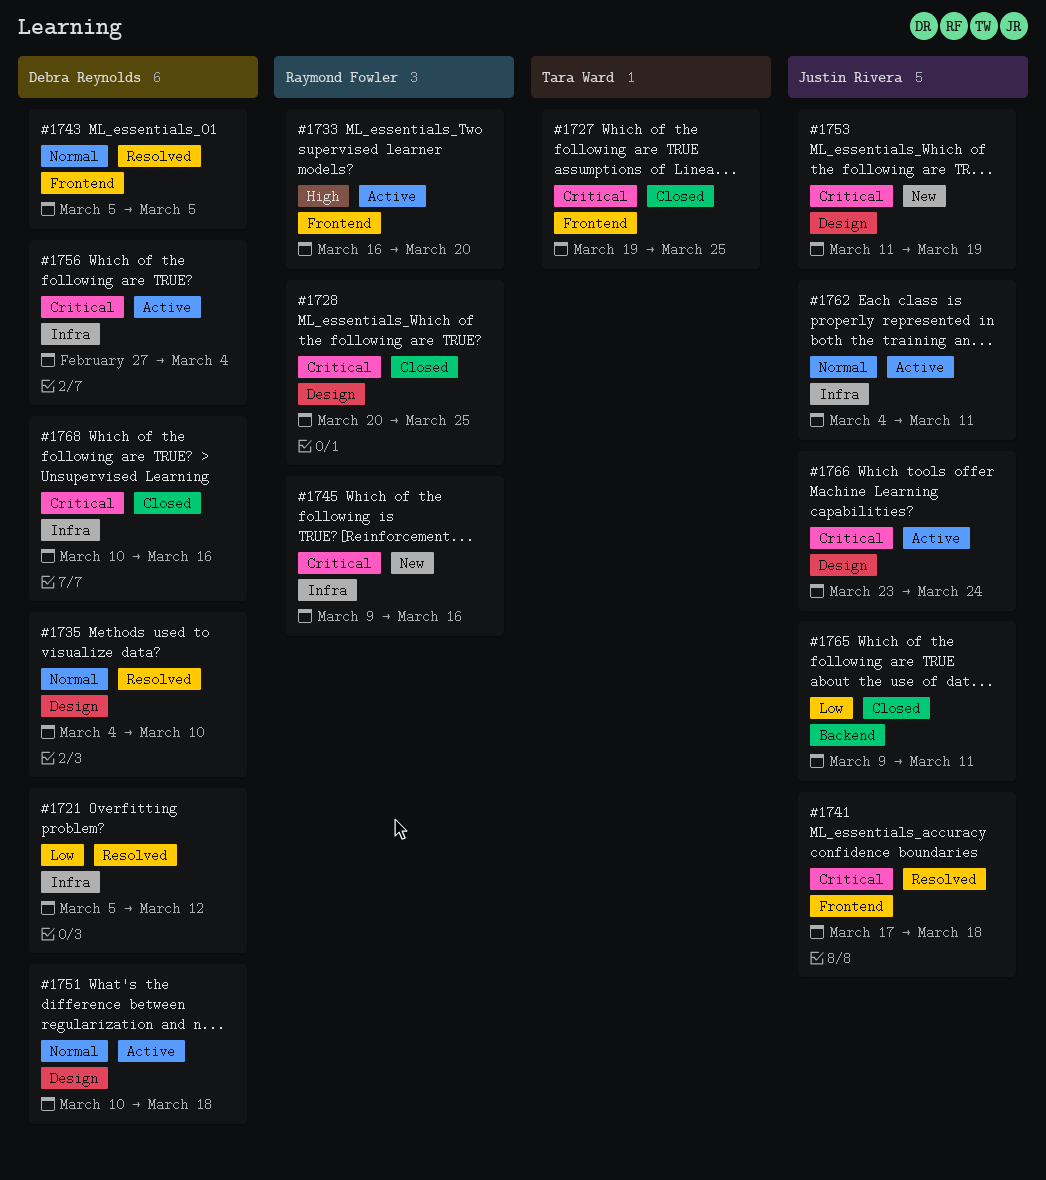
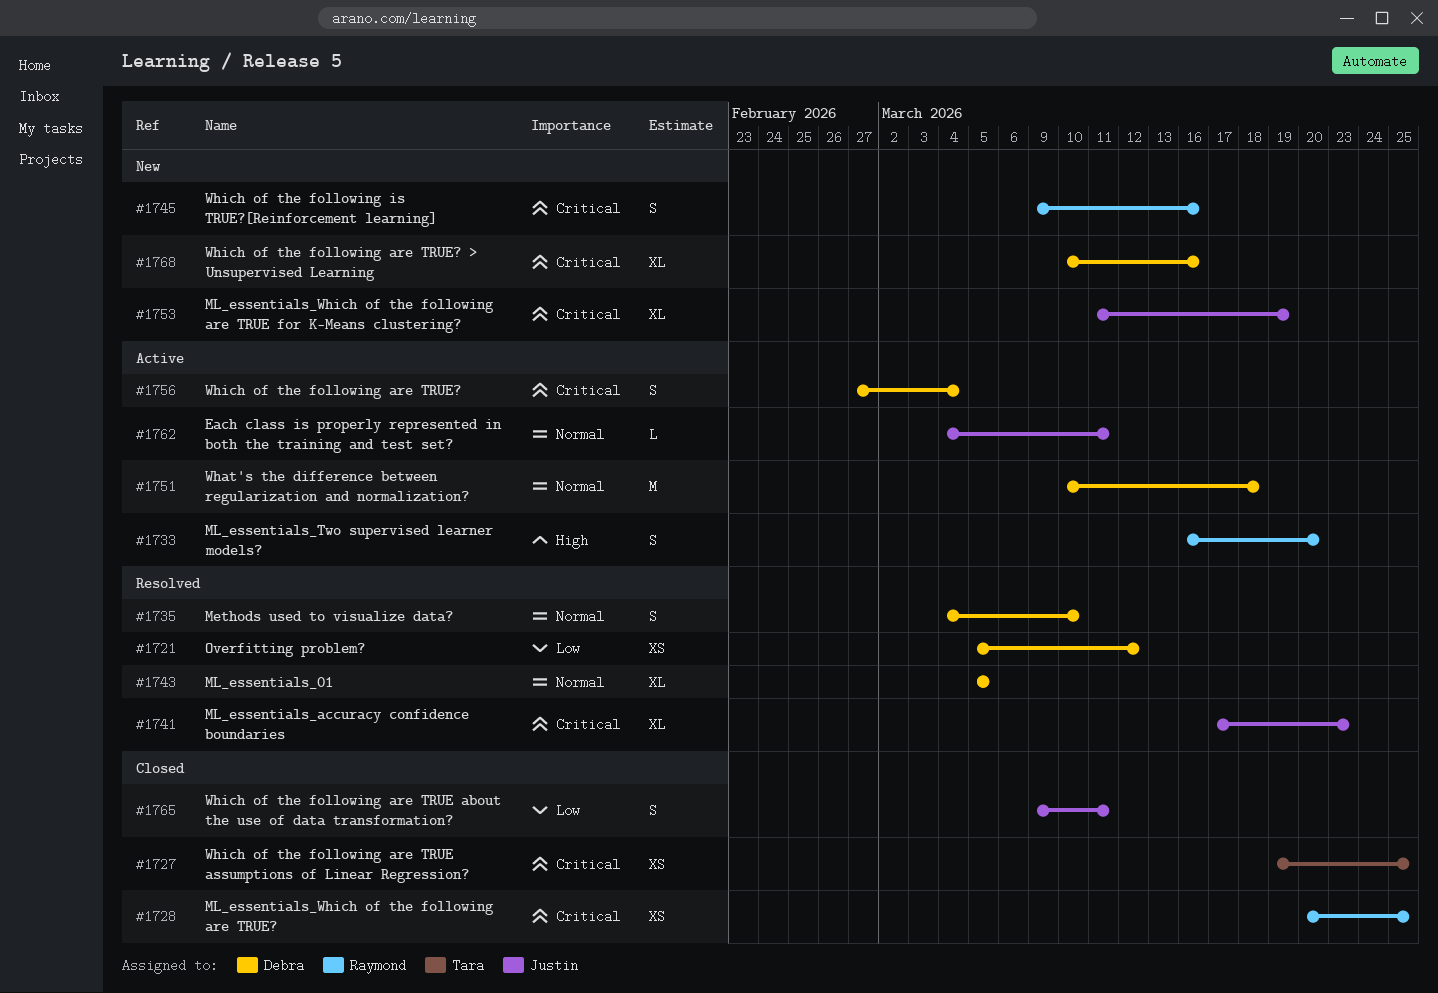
#1741, due: Mar 18 -> Mar 23
#1766: present -> none
#1768, status: Closed -> New

